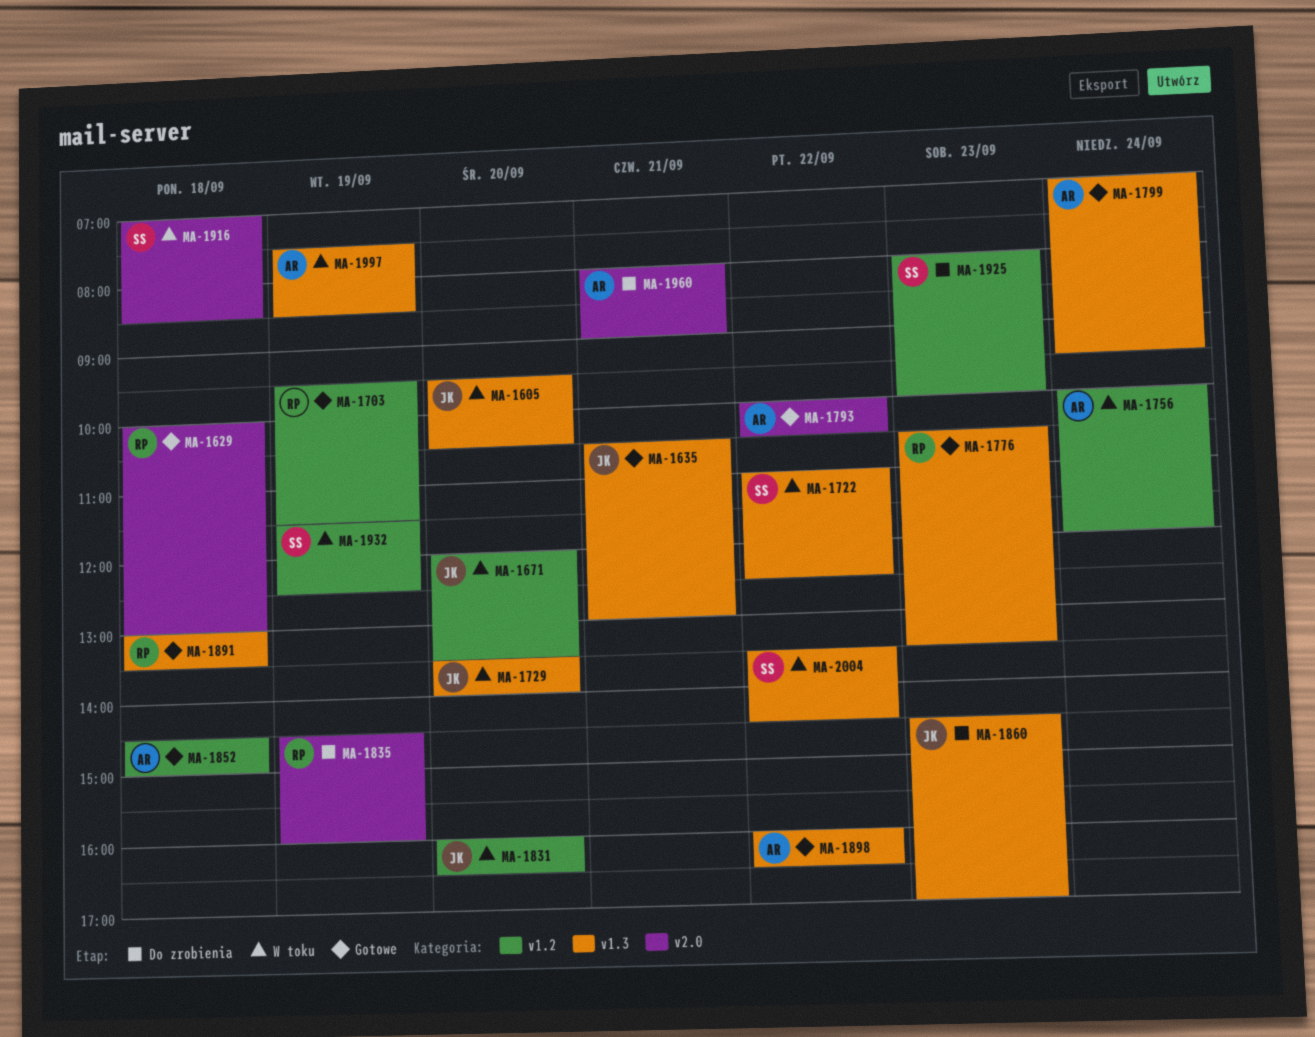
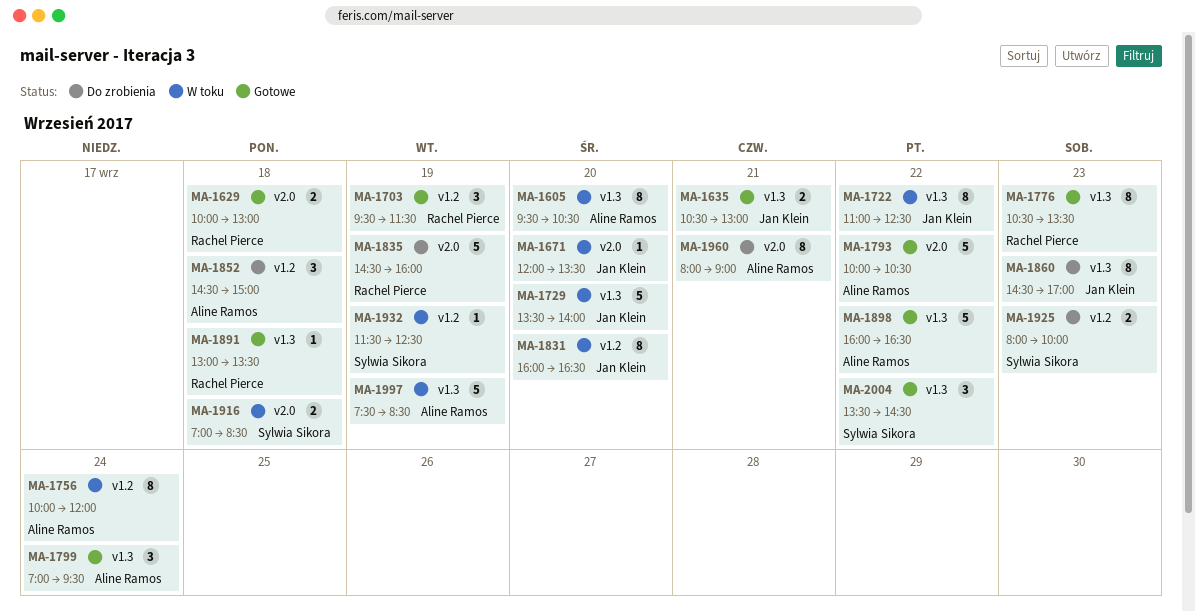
MA-1605, owner: Jan Klein -> Aline Ramos
MA-1671, label: v1.2 -> v2.0
MA-1722, owner: Sylwia Sikora -> Jan Klein
MA-1852, status: Gotowe -> Do zrobienia
MA-2004, status: W toku -> Gotowe

